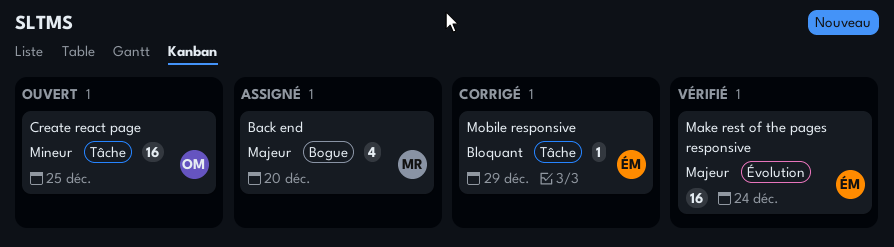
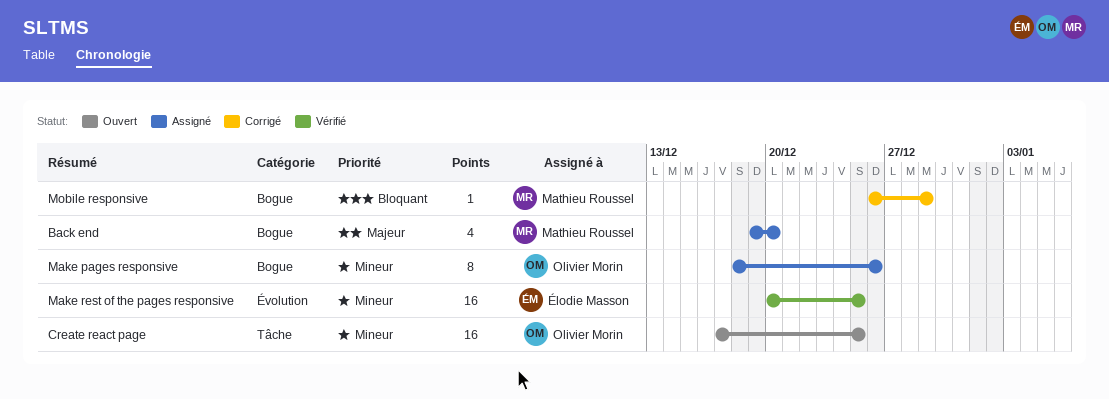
Make pages responsive: none -> present
Make rest of the pages responsive, priority: Majeur -> Mineur
Make rest of the pages responsive, due: Dec 24 -> Dec 25
Mobile responsive, owner: Élodie Masson -> Mathieu Roussel
Mobile responsive, label: Tâche -> Bogue

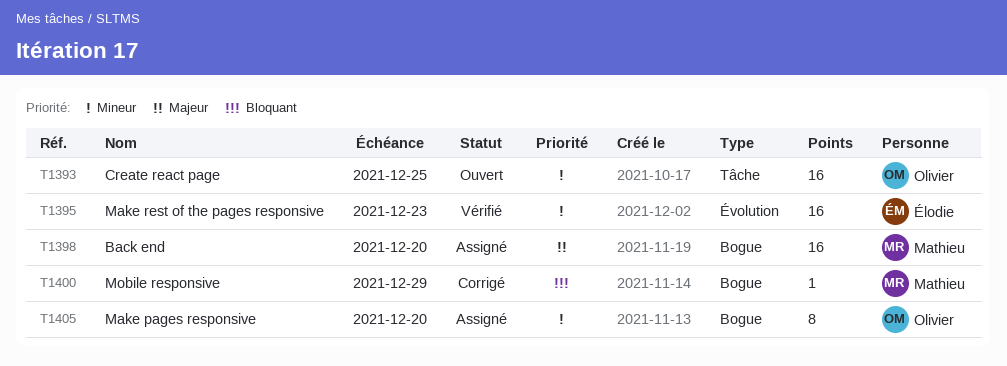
Back end, estimate: 4 -> 16
Make pages responsive, due: Dec 26 -> Dec 20
Make rest of the pages responsive, due: Dec 25 -> Dec 23

